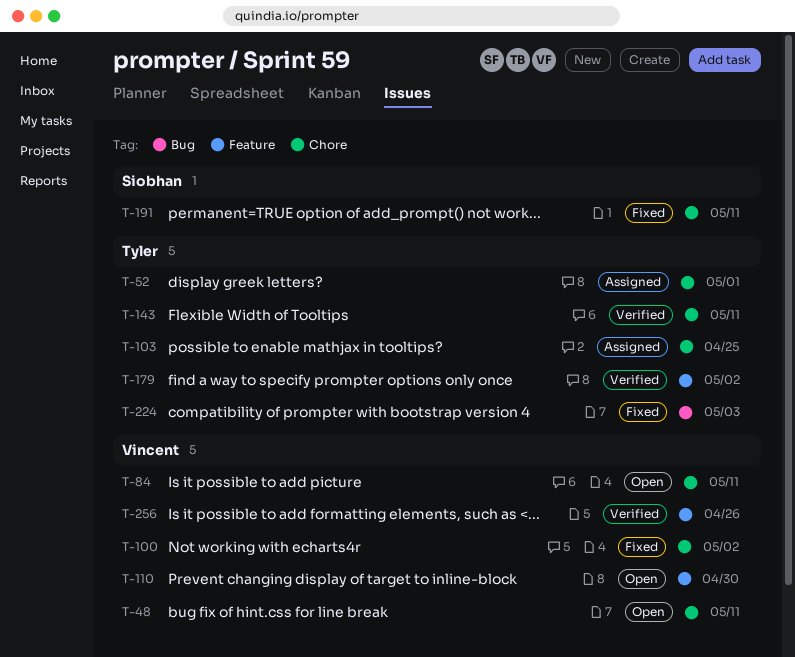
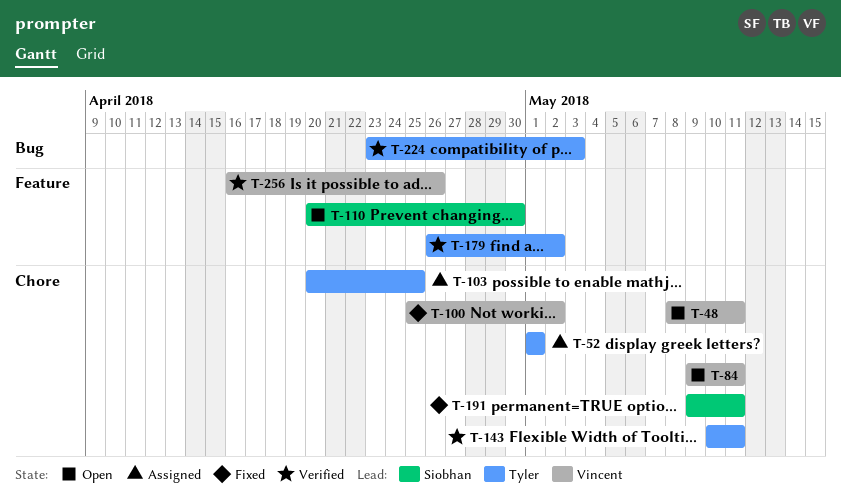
T-110, owner: Vincent -> Siobhan
T-224, status: Fixed -> Verified

